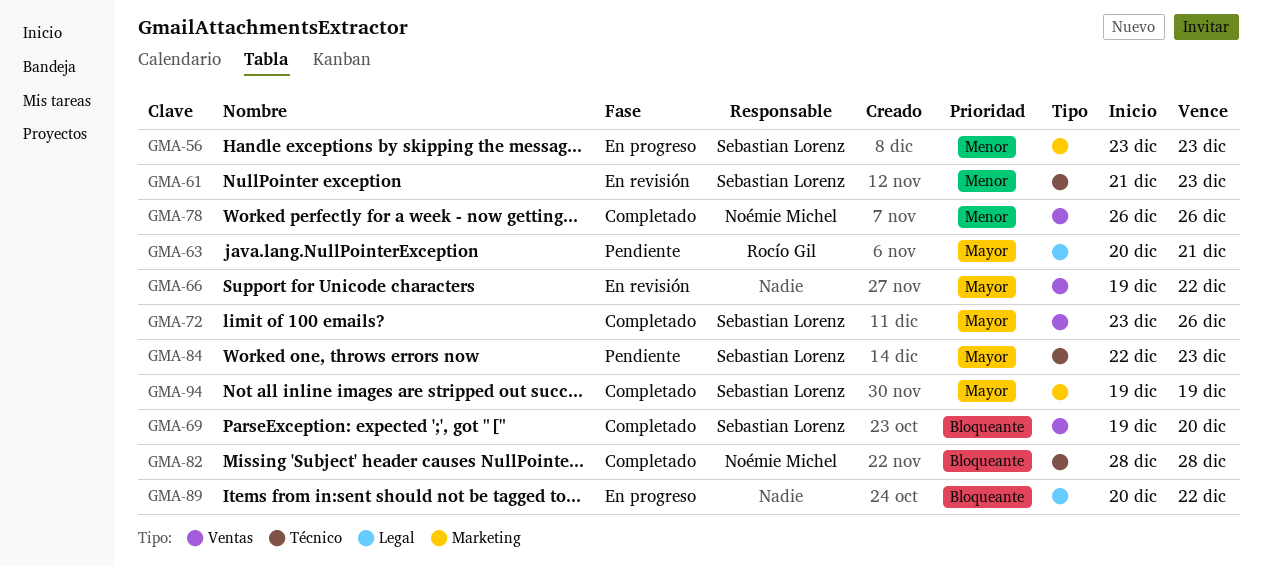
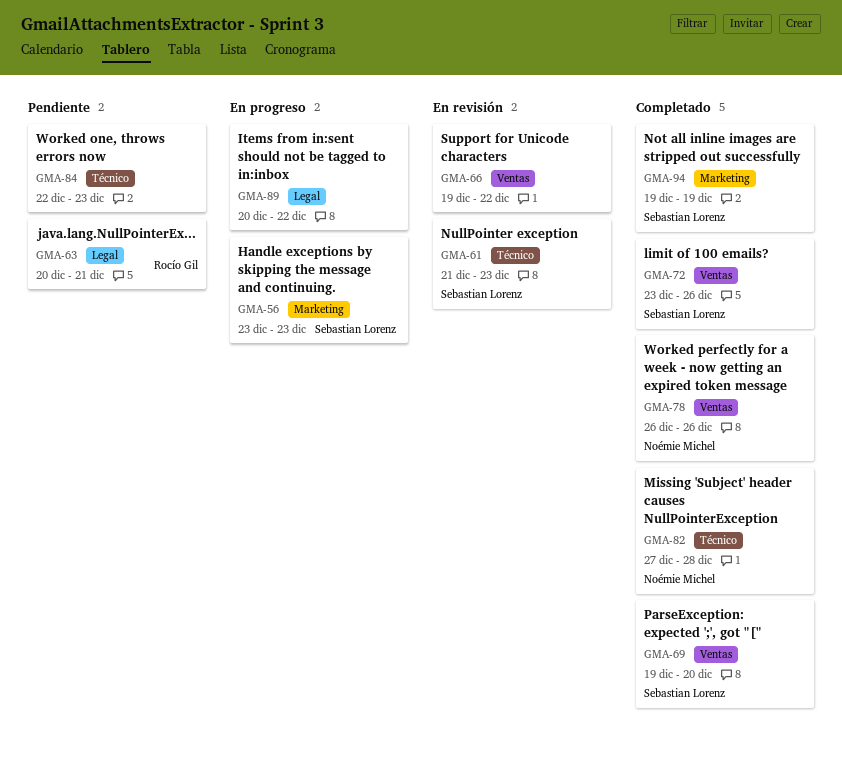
GMA-82, start: Dec 28 -> Dec 27
GMA-84, owner: Sebastian Lorenz -> none

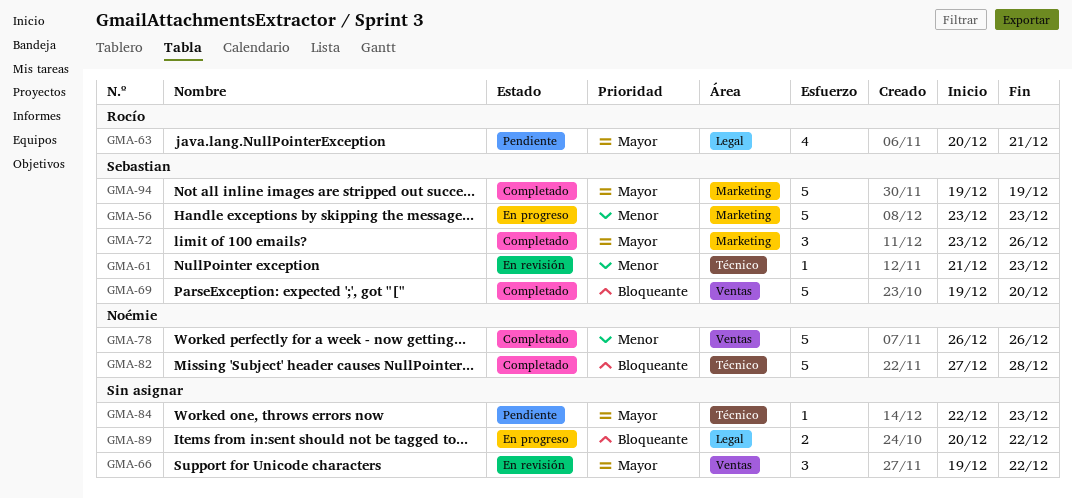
GMA-72, label: Ventas -> Marketing

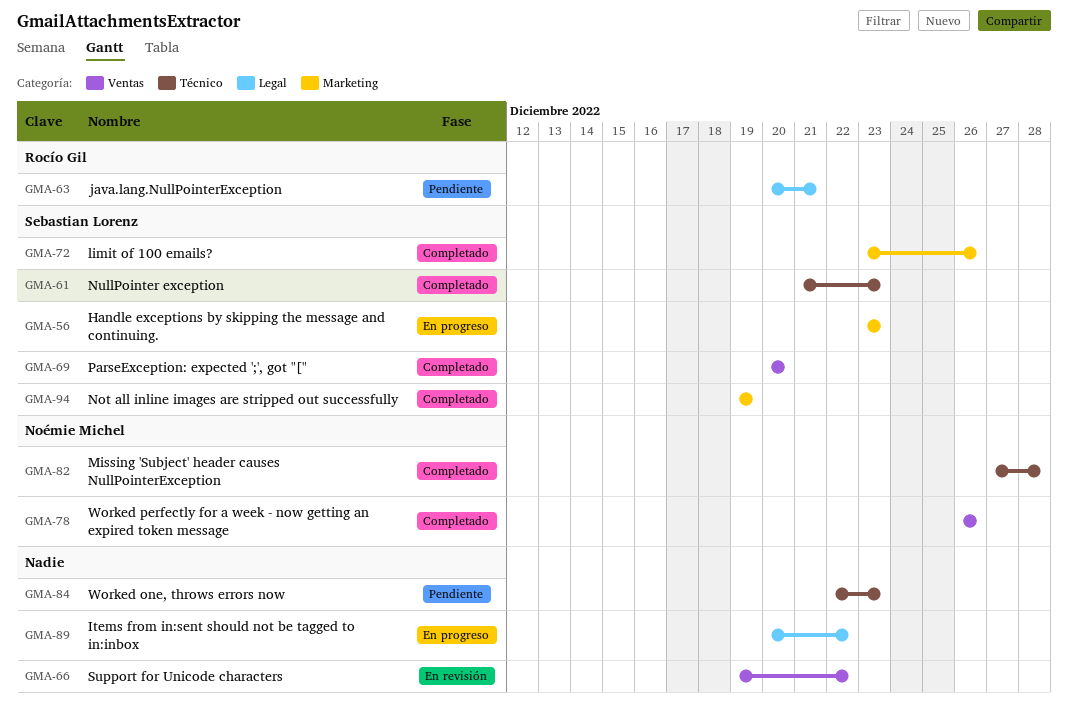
GMA-61, status: En revisión -> Completado
GMA-69, start: Dec 19 -> Dec 20

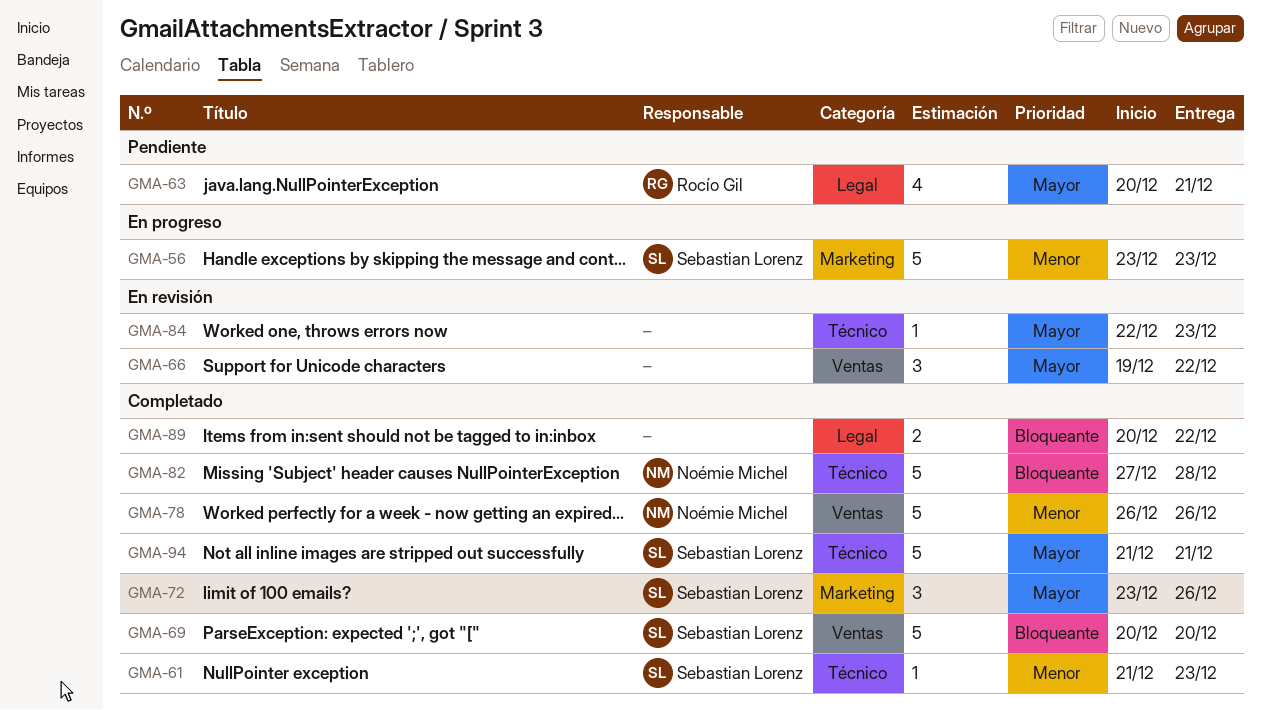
GMA-84, status: Pendiente -> En revisión
GMA-89, status: En progreso -> Completado
GMA-94, label: Marketing -> Técnico
GMA-94, start: Dec 19 -> Dec 21
GMA-94, due: Dec 19 -> Dec 21

